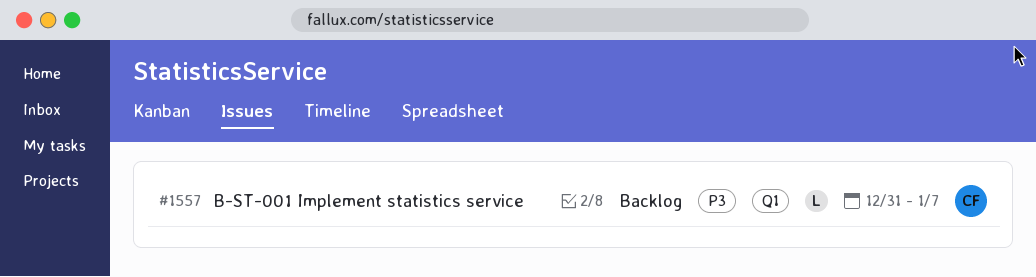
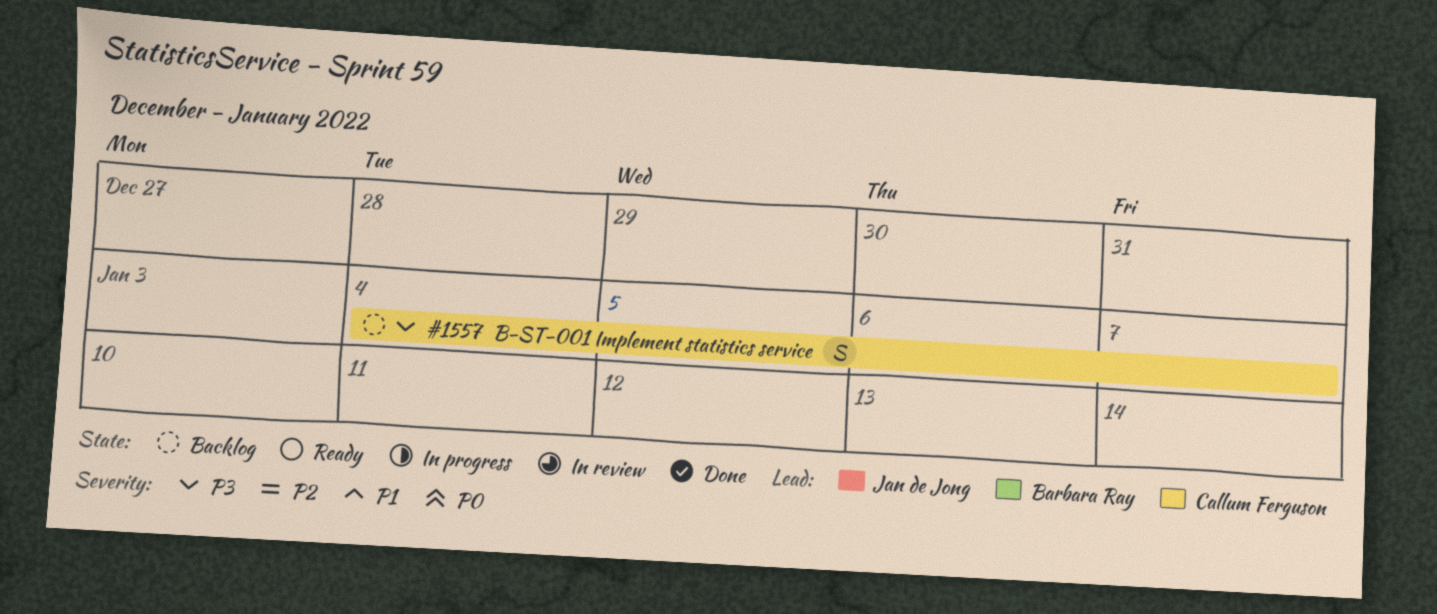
#1557, estimate: L -> S
#1557, start: Dec 31 -> Jan 4

